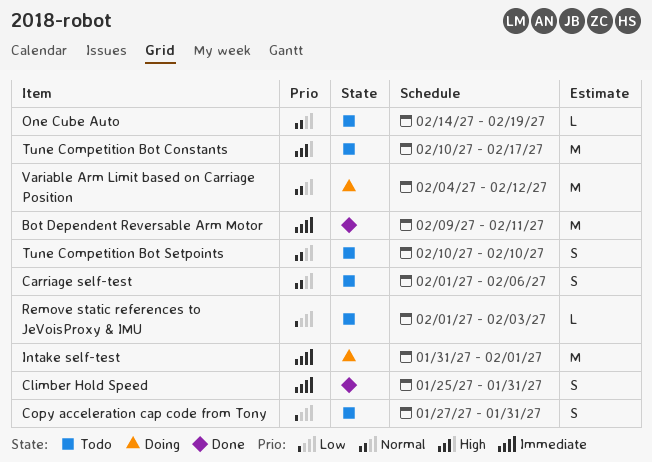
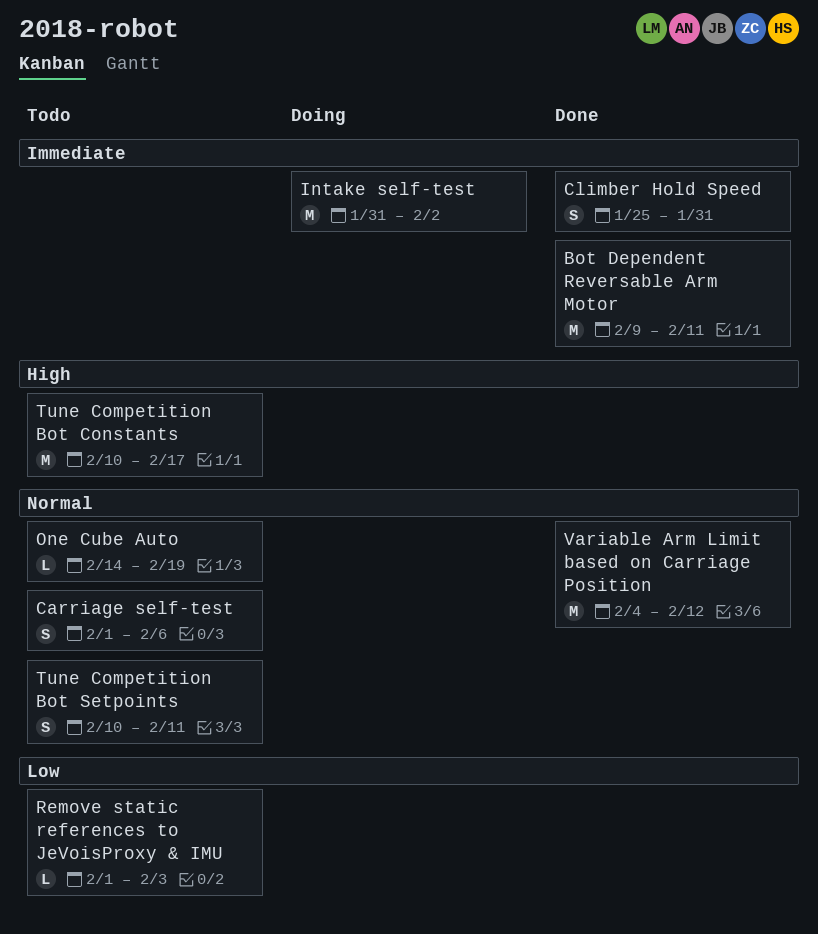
Copy acceleration cap code from Tony: present -> none
Intake self-test, due: Feb 1 -> Feb 2
Tune Competition Bot Setpoints, due: Feb 10 -> Feb 11
Variable Arm Limit based on Carriage Position, status: Doing -> Done

